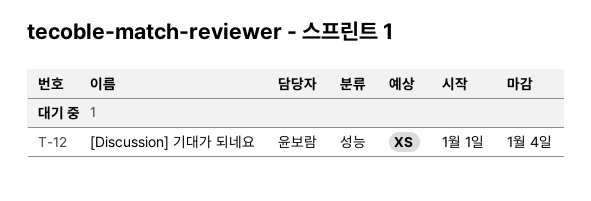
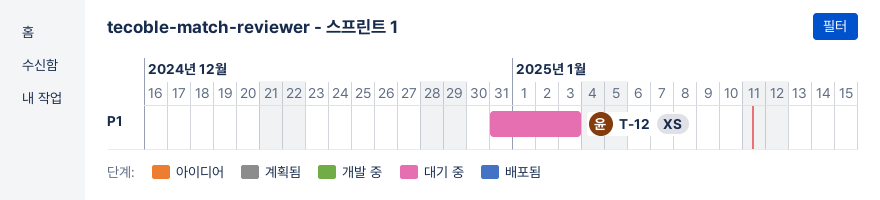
T-12, start: Jan 1 -> Dec 31
T-12, due: Jan 4 -> Jan 3

